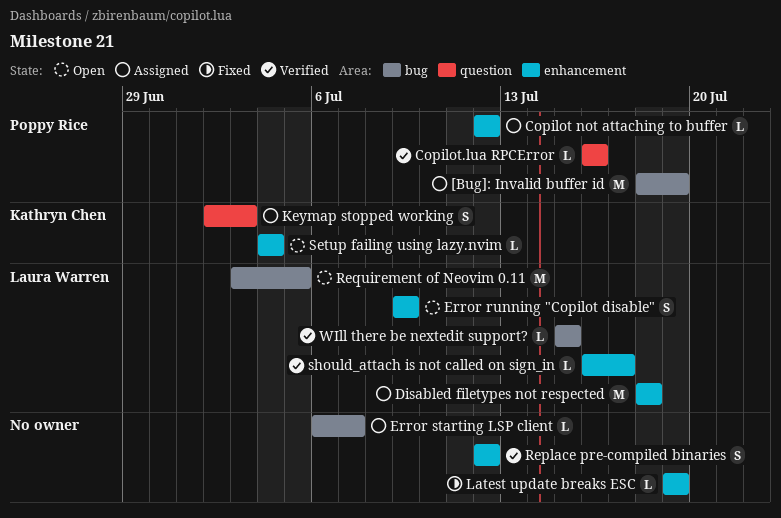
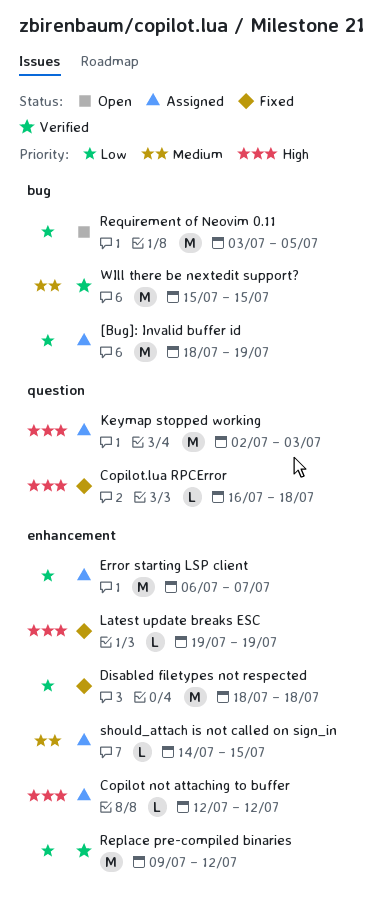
Copilot.lua RPCError, status: Verified -> Fixed
Copilot.lua RPCError, due: Jul 16 -> Jul 18
Disabled filetypes not respected, status: Assigned -> Fixed
Error running "Copilot disable": present -> none
Error starting LSP client, label: bug -> enhancement
Error starting LSP client, estimate: L -> M
Keymap stopped working, estimate: S -> M
Replace pre-compiled binaries, estimate: S -> M
Replace pre-compiled binaries, start: Jul 12 -> Jul 9
Setup failing using lazy.nvim: present -> none
should_attach is not called on sign_in, status: Verified -> Assigned
should_attach is not called on sign_in, start: Jul 16 -> Jul 14
should_attach is not called on sign_in, due: Jul 17 -> Jul 15
WIll there be nextedit support?, estimate: L -> M

